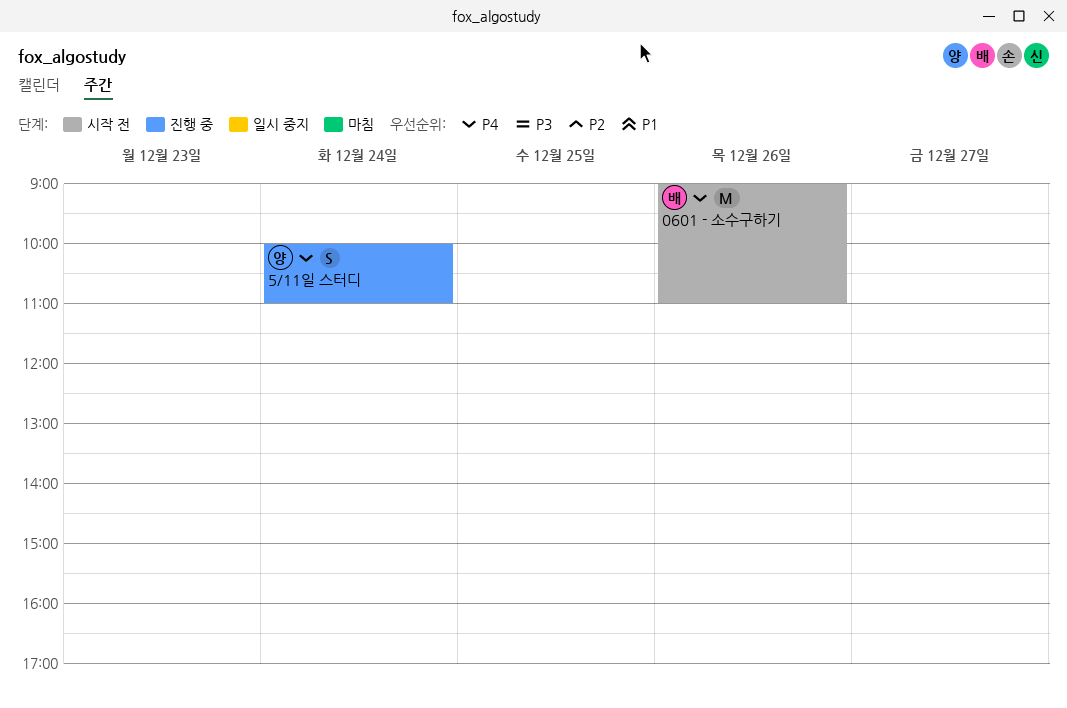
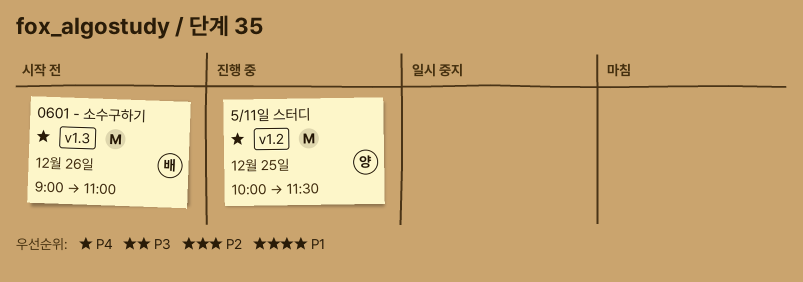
5/11일 스터디, estimate: S -> M
5/11일 스터디, day: Dec 24 -> Dec 25
5/11일 스터디, ends: 11:00 -> 11:30

